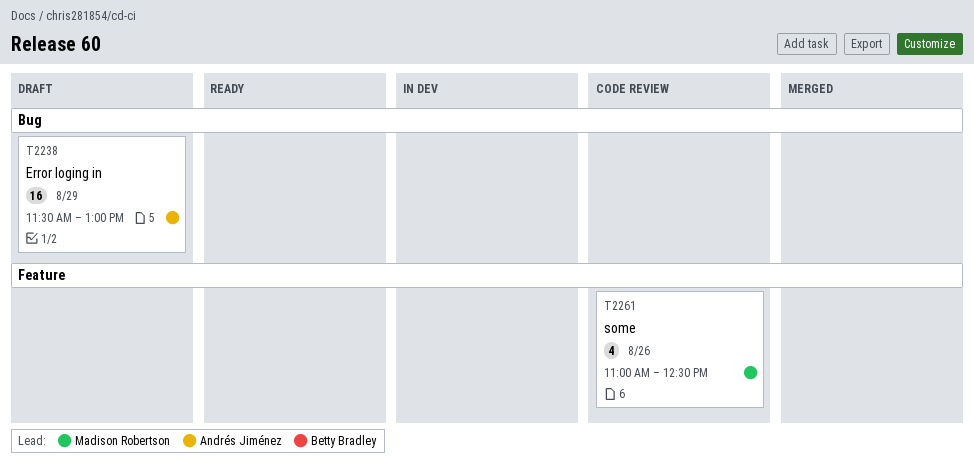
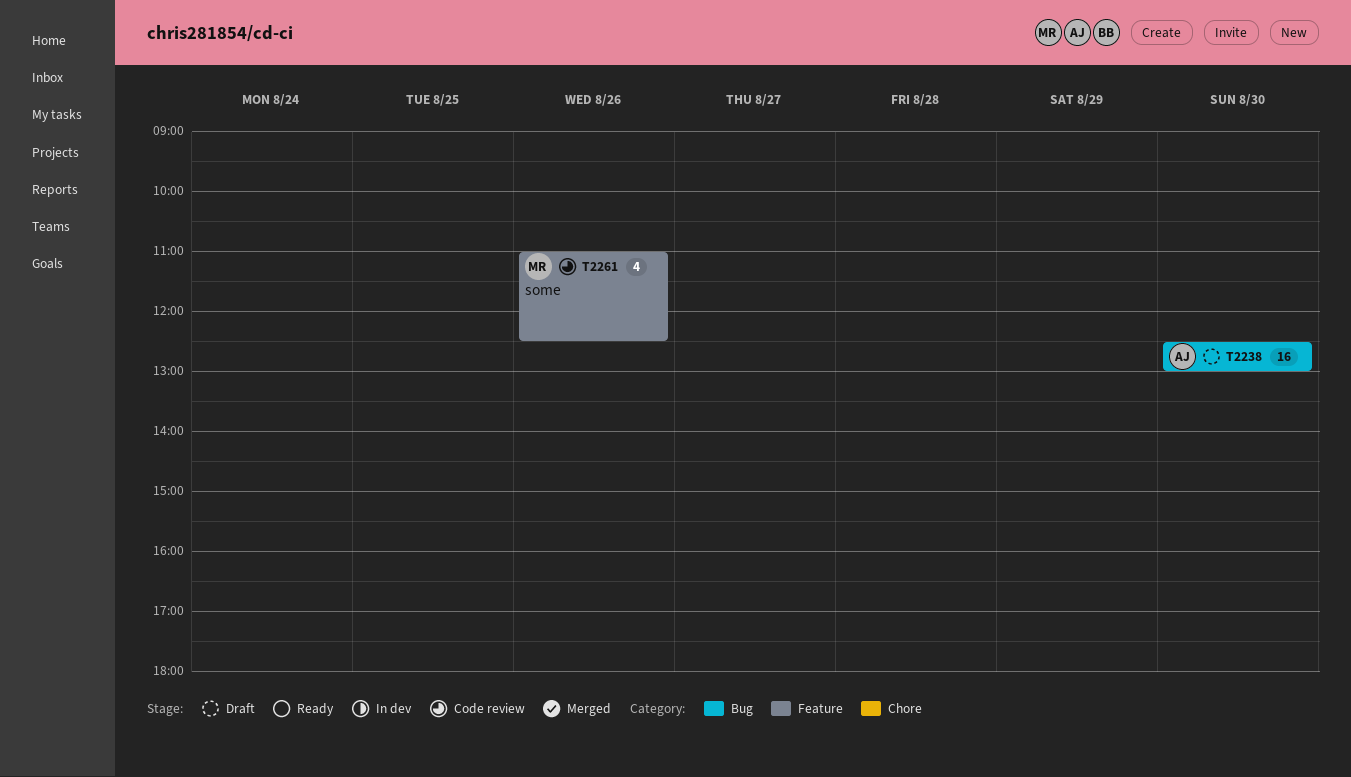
T2238, day: Aug 29 -> Aug 30
T2238, begins: 11:30 -> 12:30

